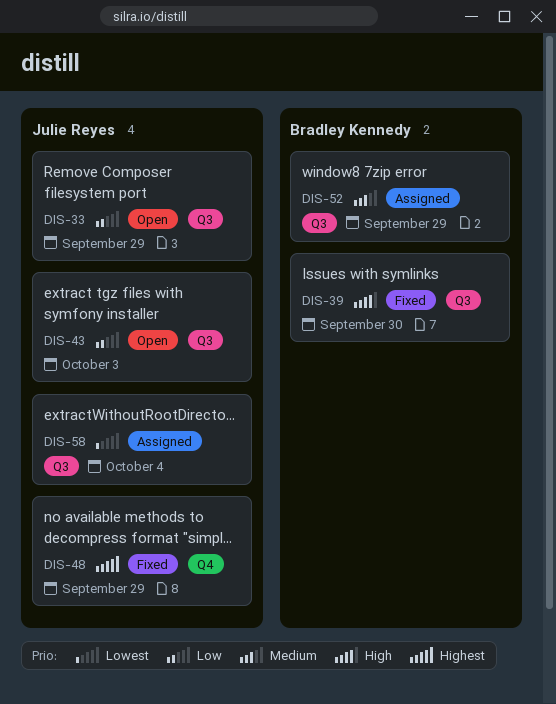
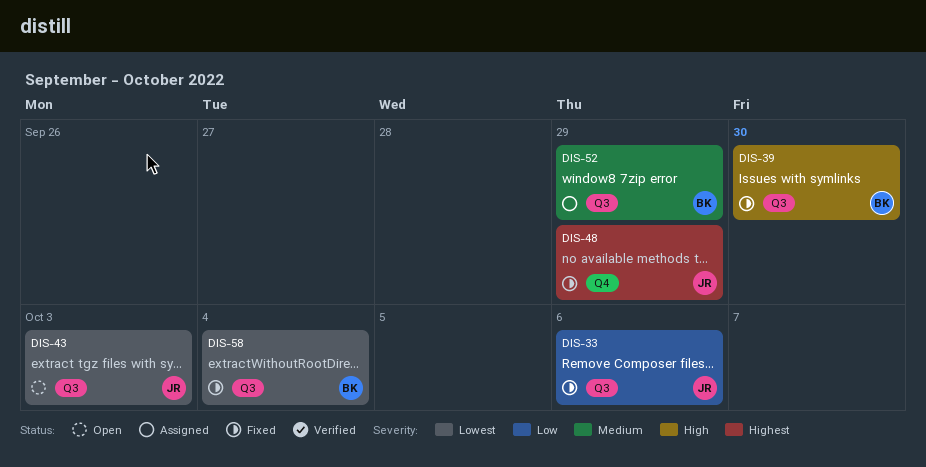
DIS-33, status: Open -> Fixed
DIS-33, due: Sep 29 -> Oct 6
DIS-43, priority: Low -> Lowest
DIS-58, status: Assigned -> Fixed
DIS-58, owner: Julie Reyes -> Bradley Kennedy

